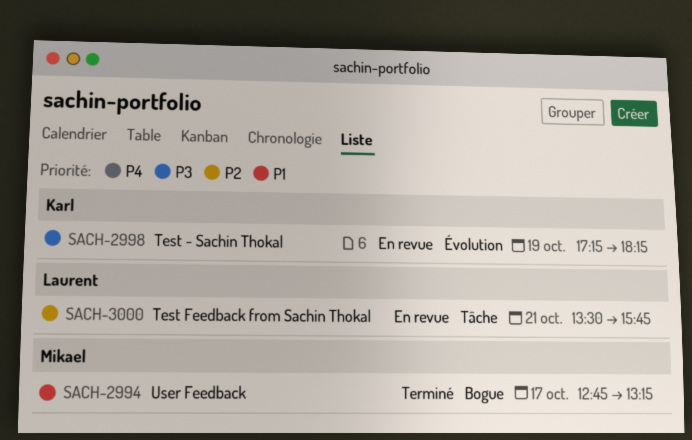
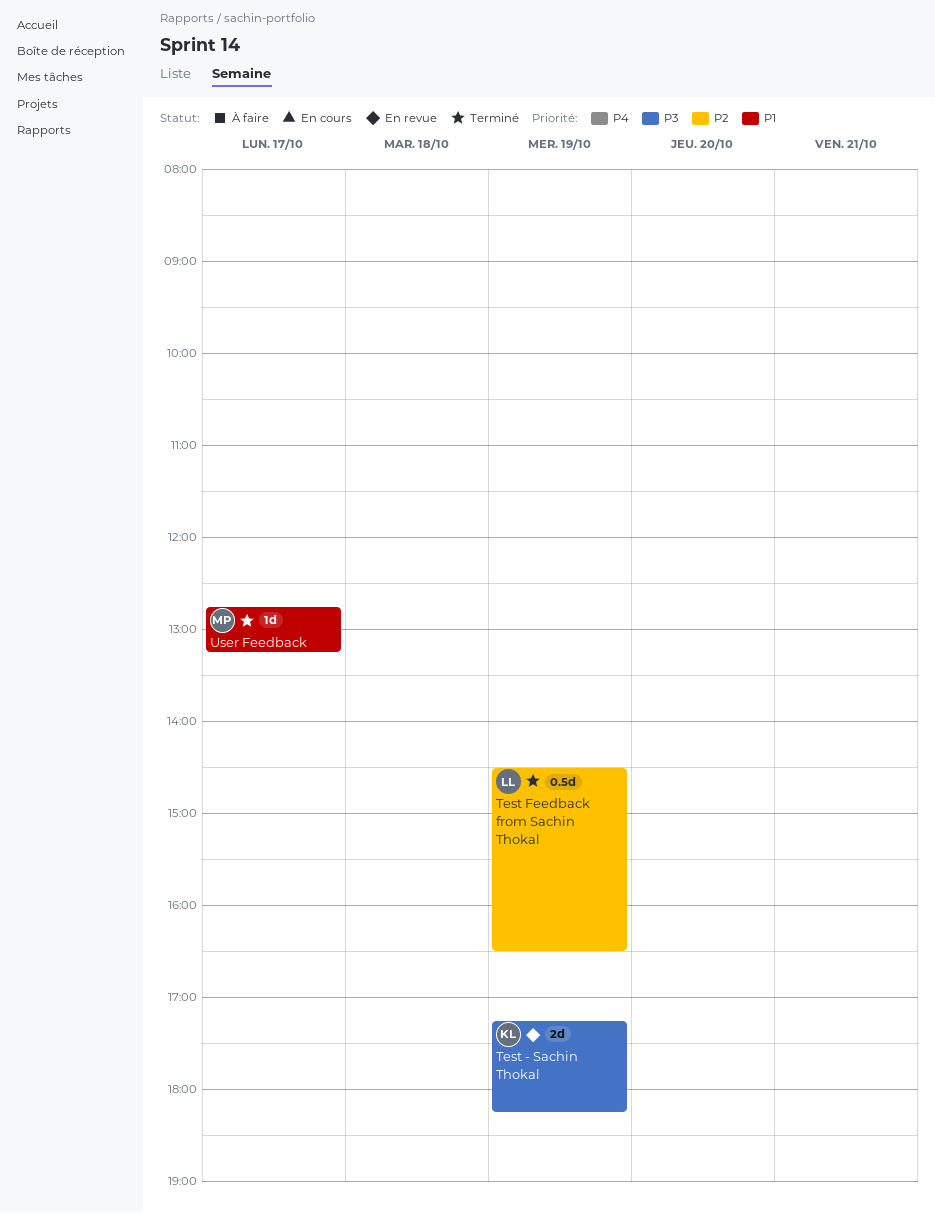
Test Feedback from Sachin Thokal, status: En revue -> Terminé
Test Feedback from Sachin Thokal, day: Oct 21 -> Oct 19
Test Feedback from Sachin Thokal, begins: 13:30 -> 14:30
Test Feedback from Sachin Thokal, ends: 15:45 -> 16:30

